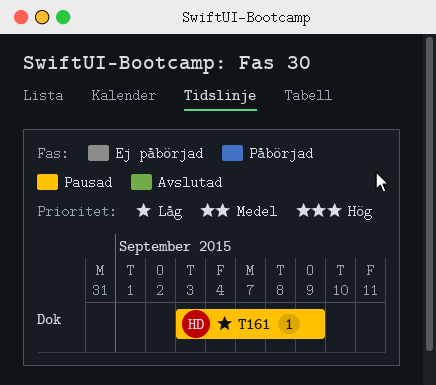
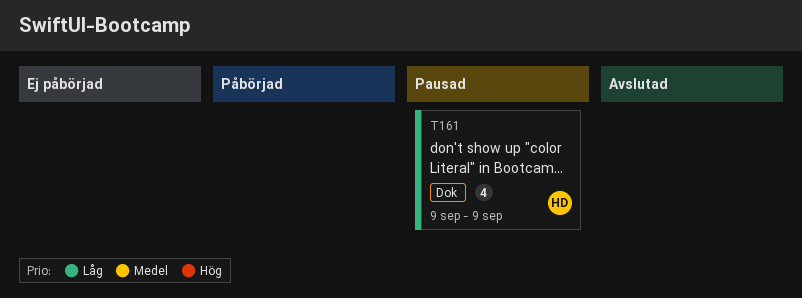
T161, estimate: 1 -> 4
T161, start: Sep 3 -> Sep 9

